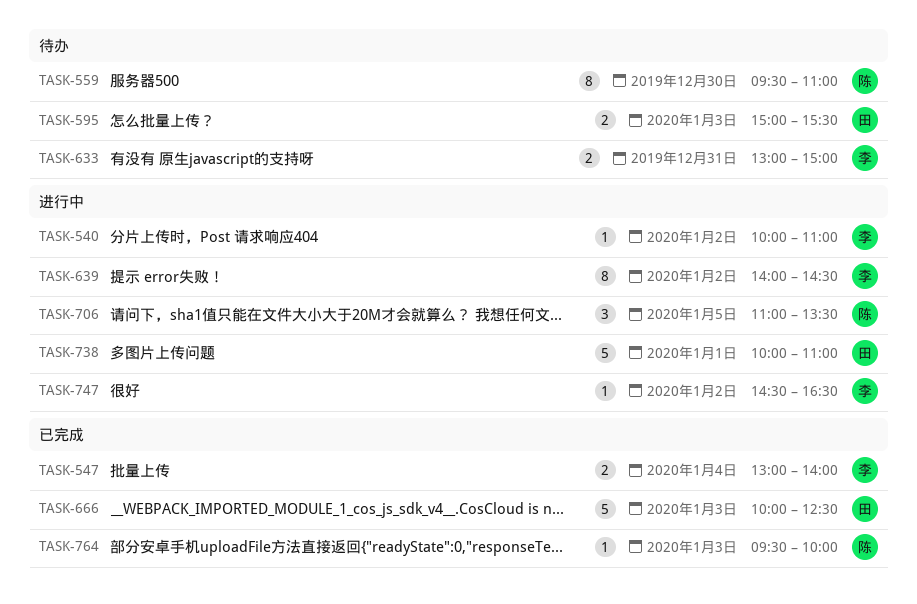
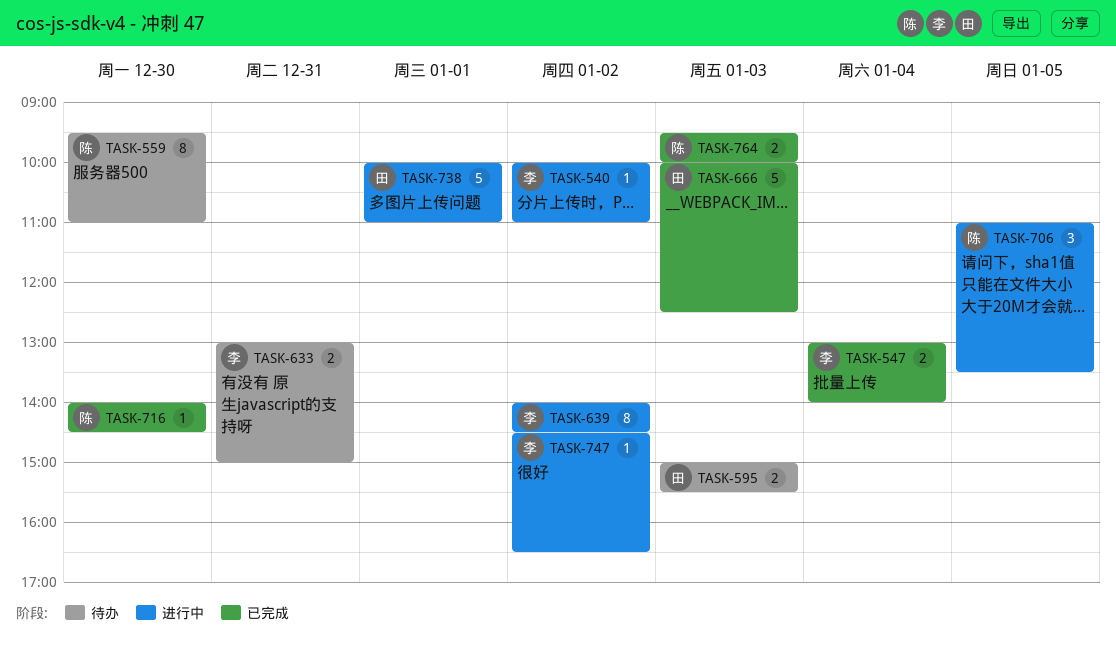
TASK-716: none -> present
TASK-764, estimate: 1 -> 2

